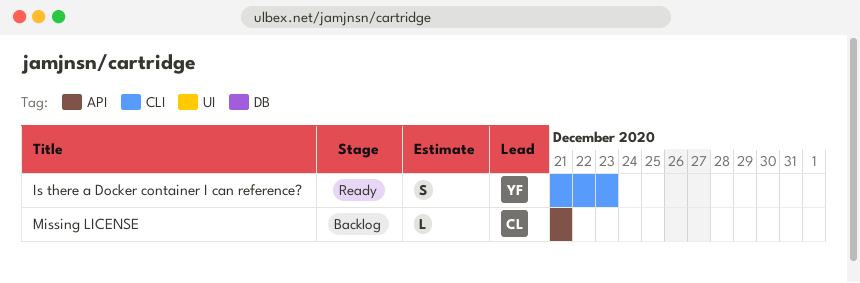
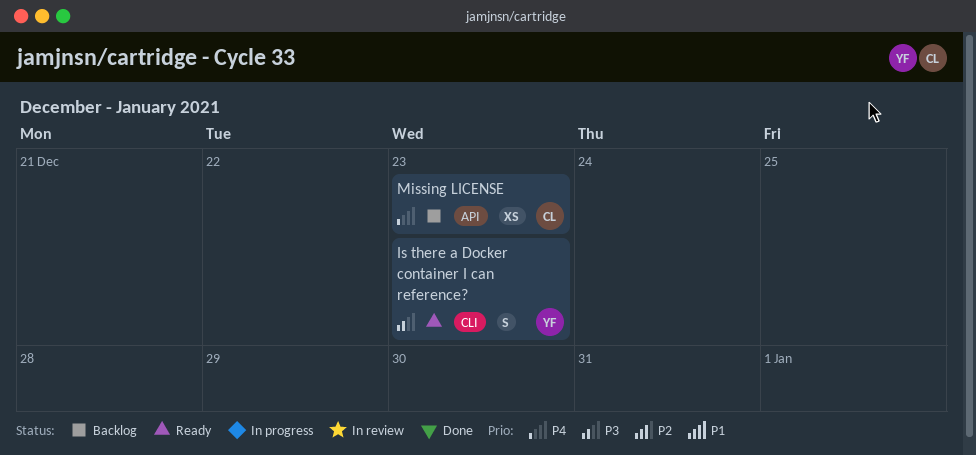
Missing LICENSE, estimate: L -> XS
Missing LICENSE, due: Dec 21 -> Dec 23

